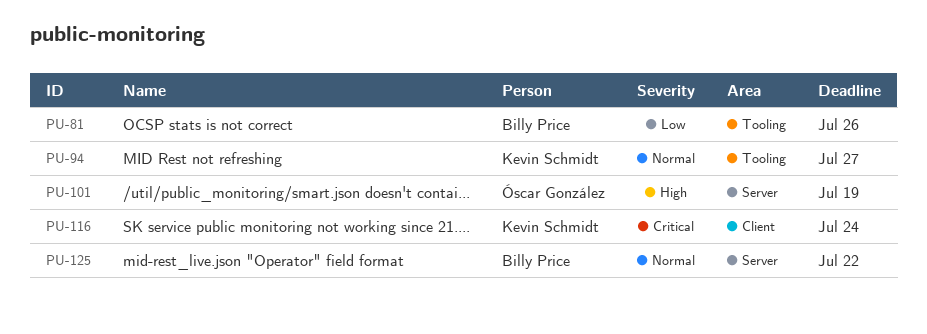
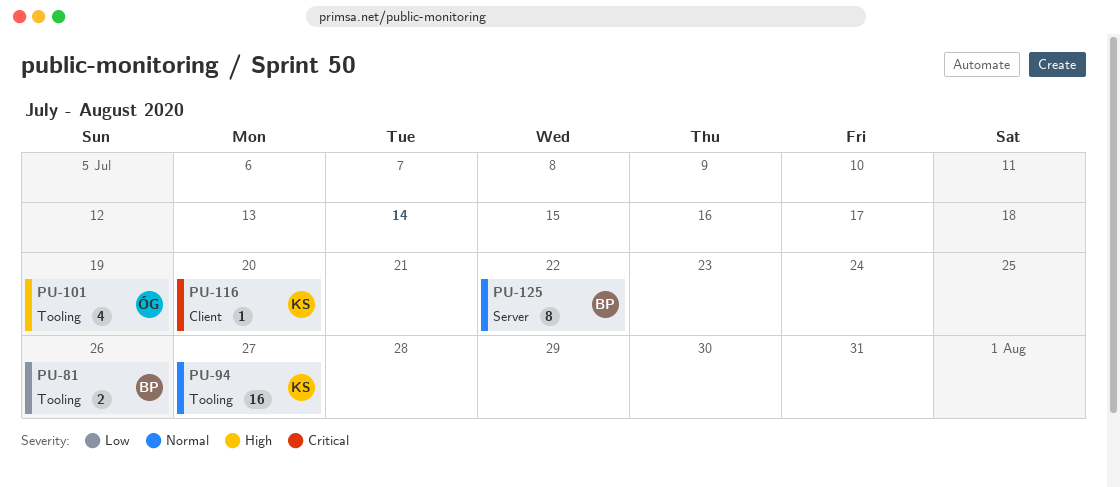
PU-101, label: Server -> Tooling
PU-116, due: Jul 24 -> Jul 20

